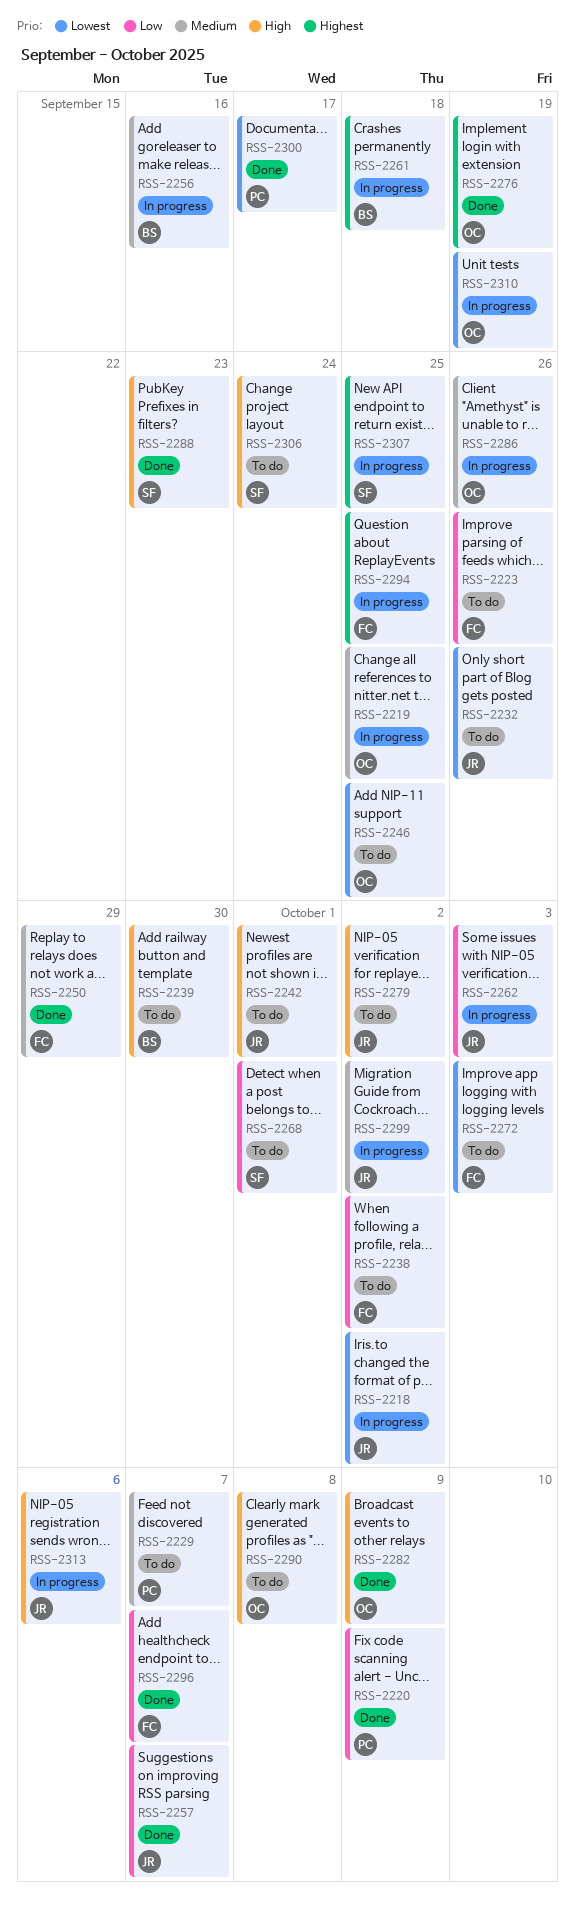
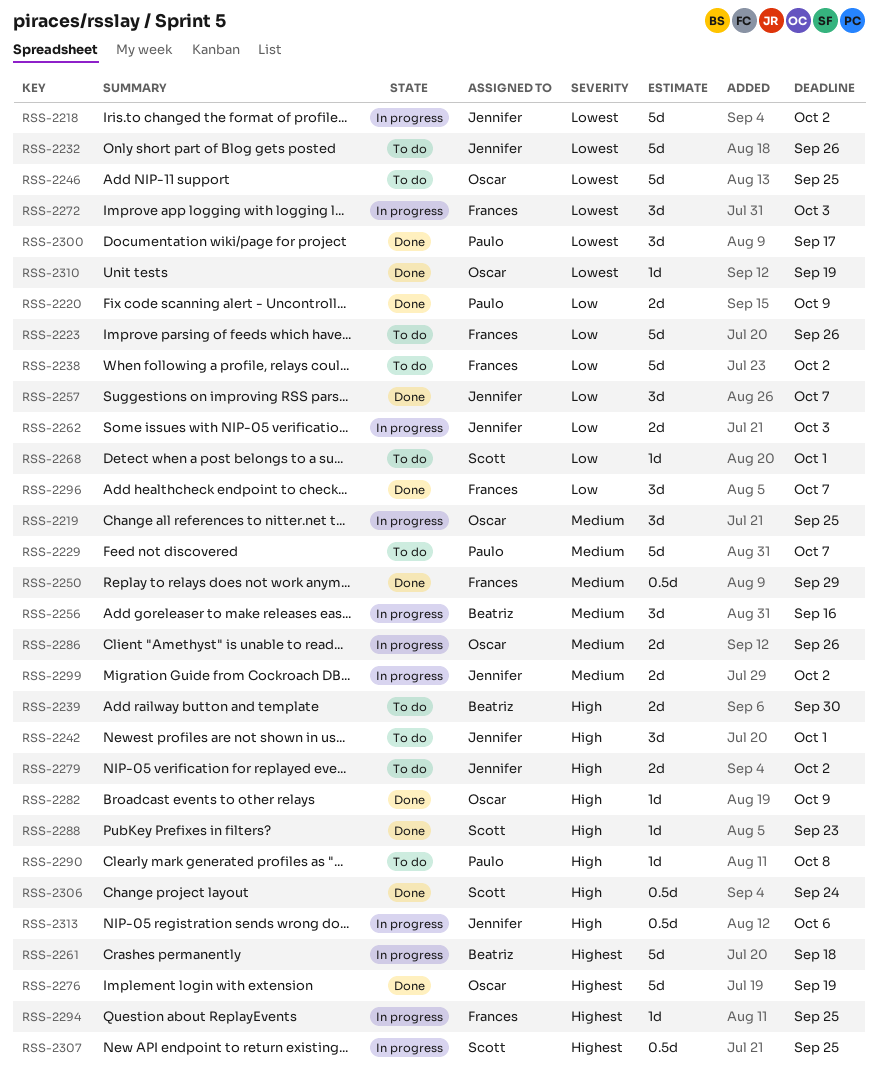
RSS-2272, status: To do -> In progress
RSS-2290, owner: Oscar -> Paulo
RSS-2306, status: To do -> Done
RSS-2310, status: In progress -> Done

